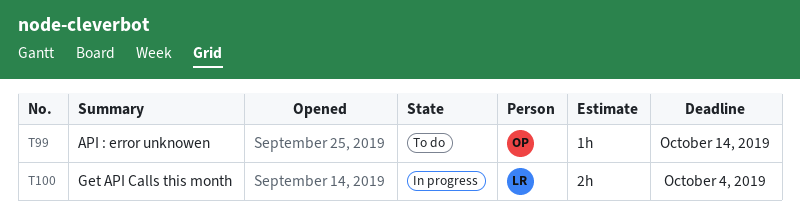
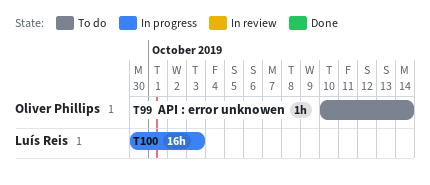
T100, estimate: 2h -> 16h
T100, due: Oct 4 -> Oct 3

